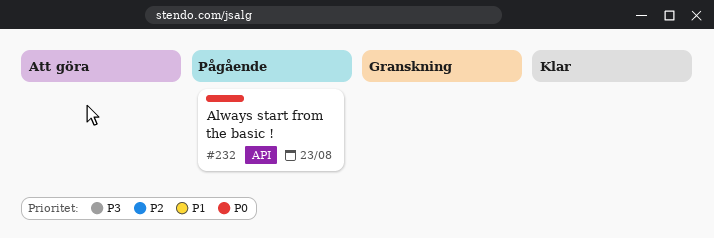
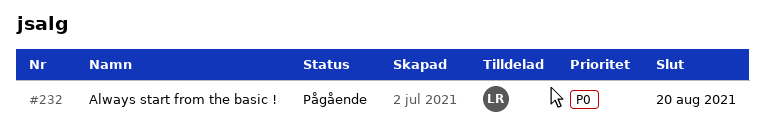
#232, due: Aug 23 -> Aug 20

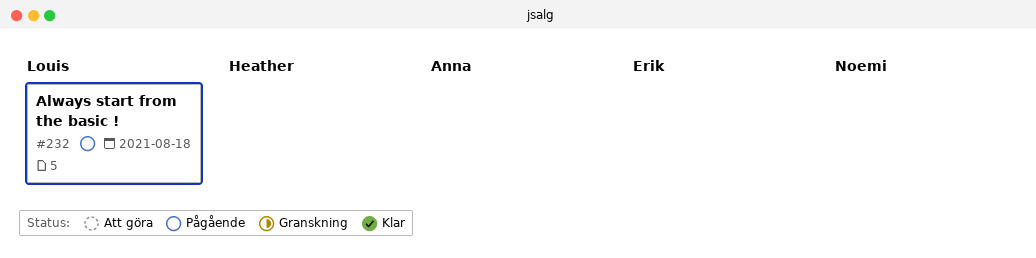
#232, due: Aug 20 -> Aug 18

